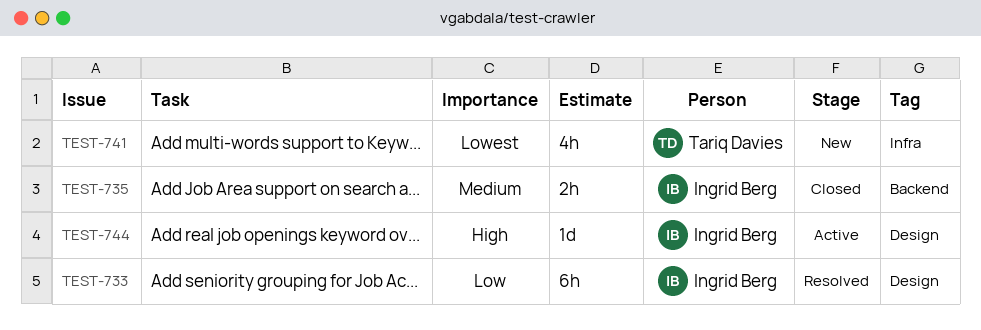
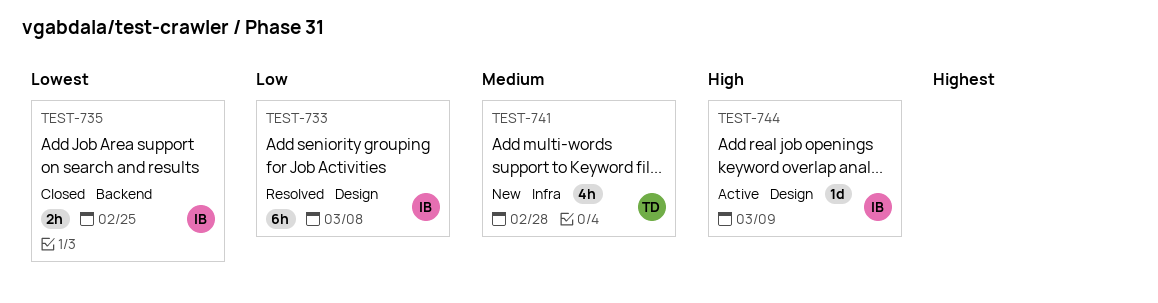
TEST-735, priority: Medium -> Lowest
TEST-741, priority: Lowest -> Medium

